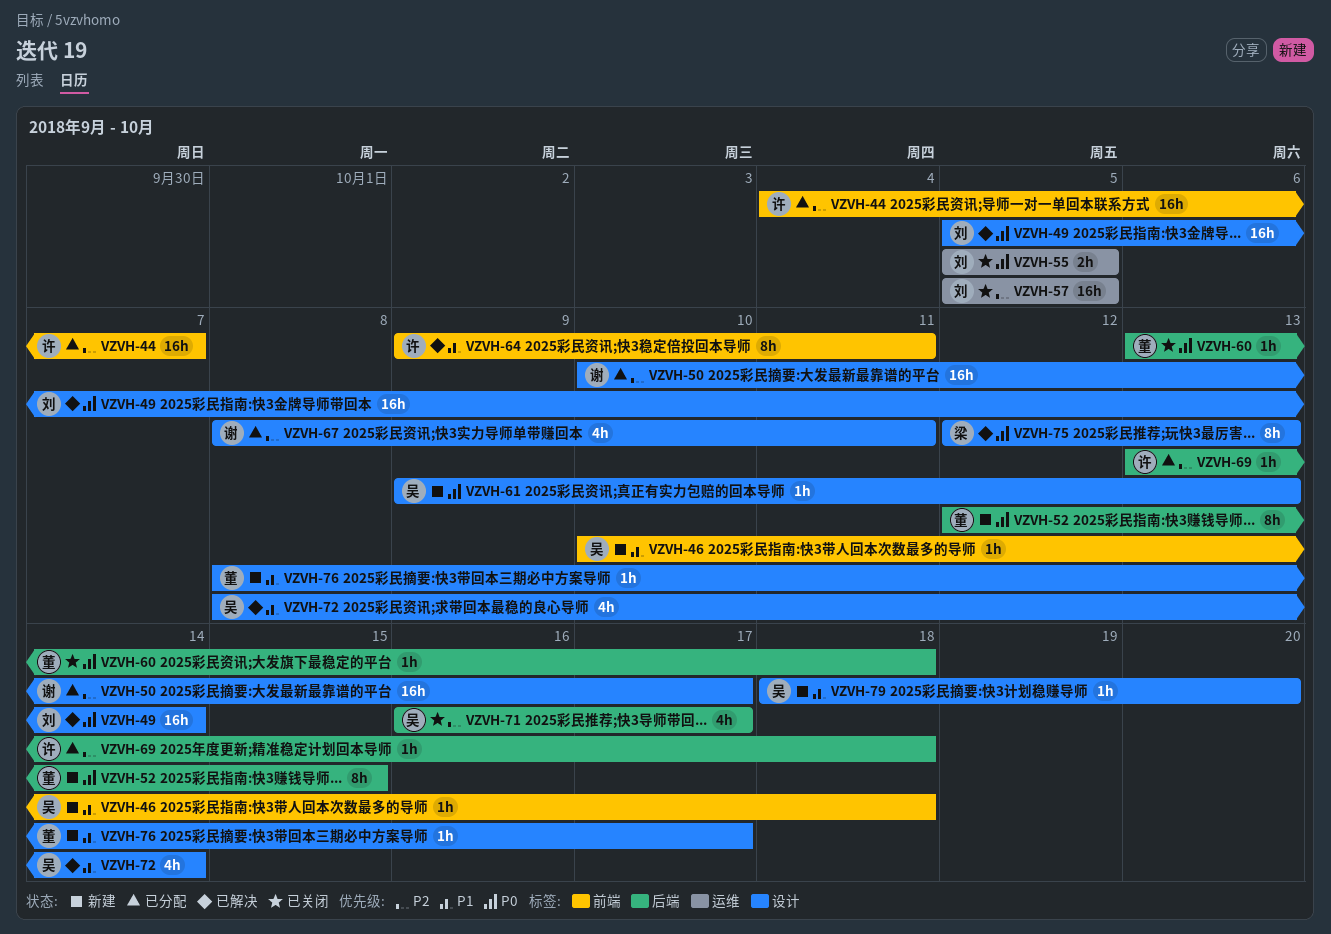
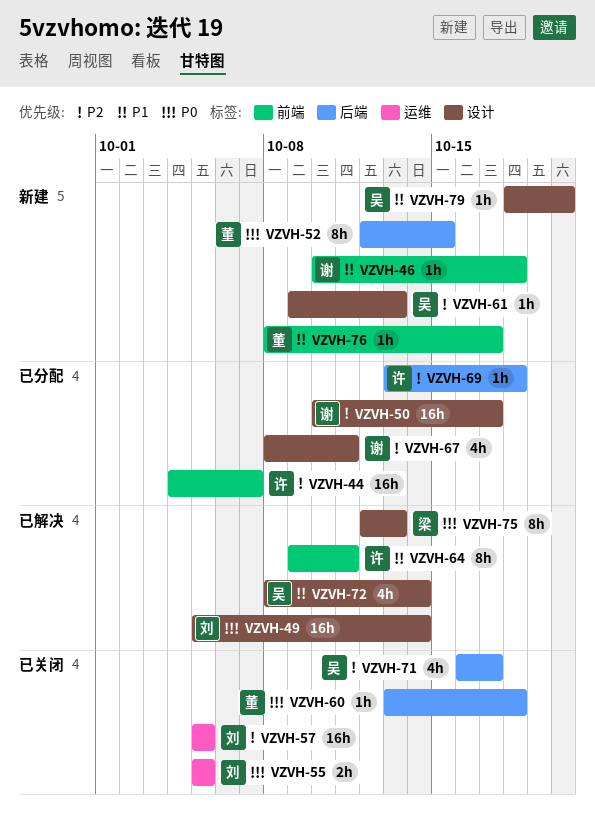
VZVH-46, owner: 吴 -> 谢
VZVH-61, priority: P0 -> P2
VZVH-76, label: 设计 -> 前端

